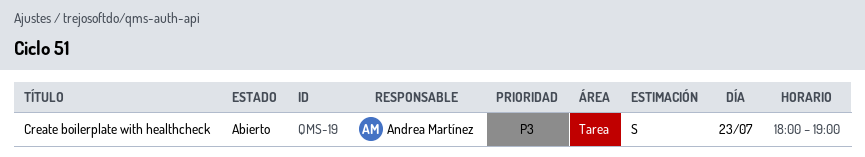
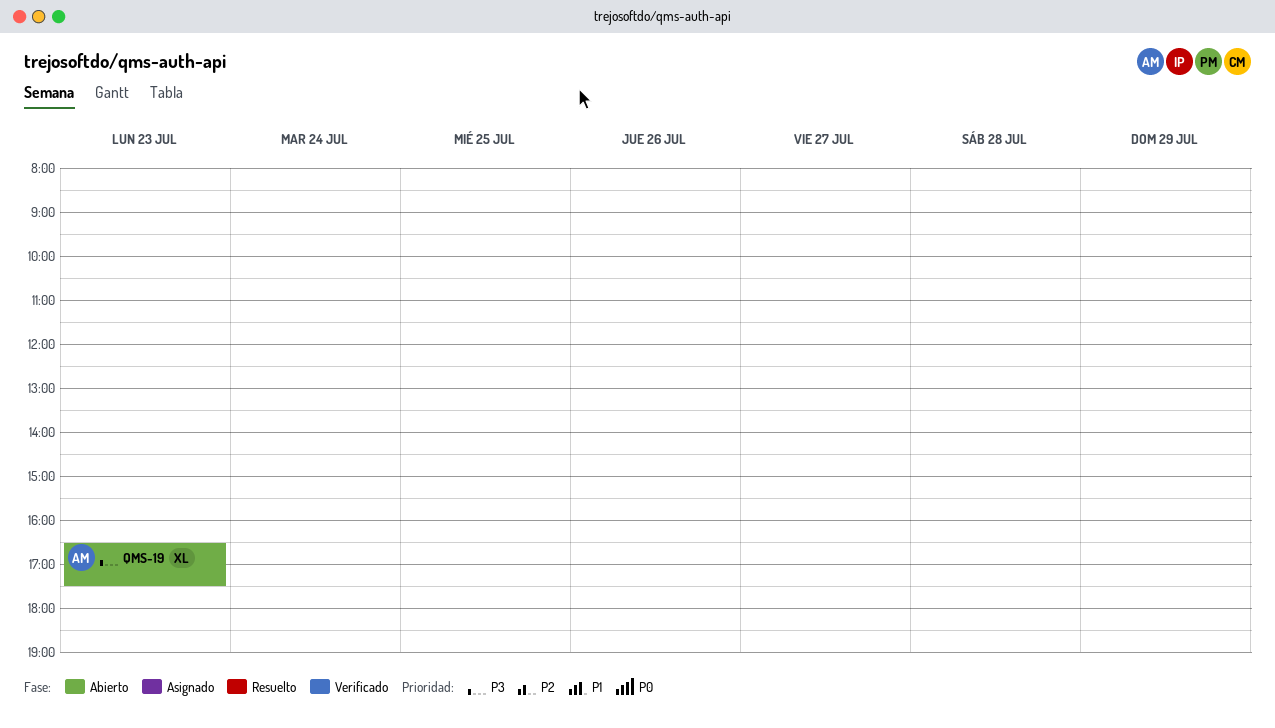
QMS-19, estimate: S -> XL
QMS-19, begins: 18:00 -> 16:30
QMS-19, ends: 19:00 -> 17:30

